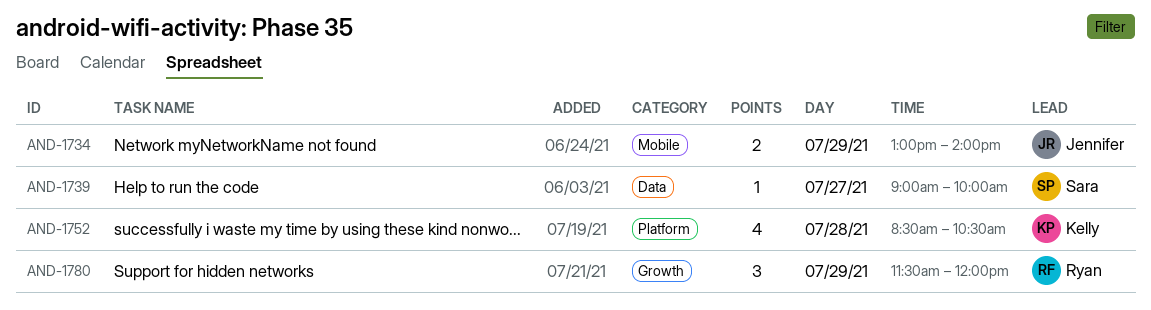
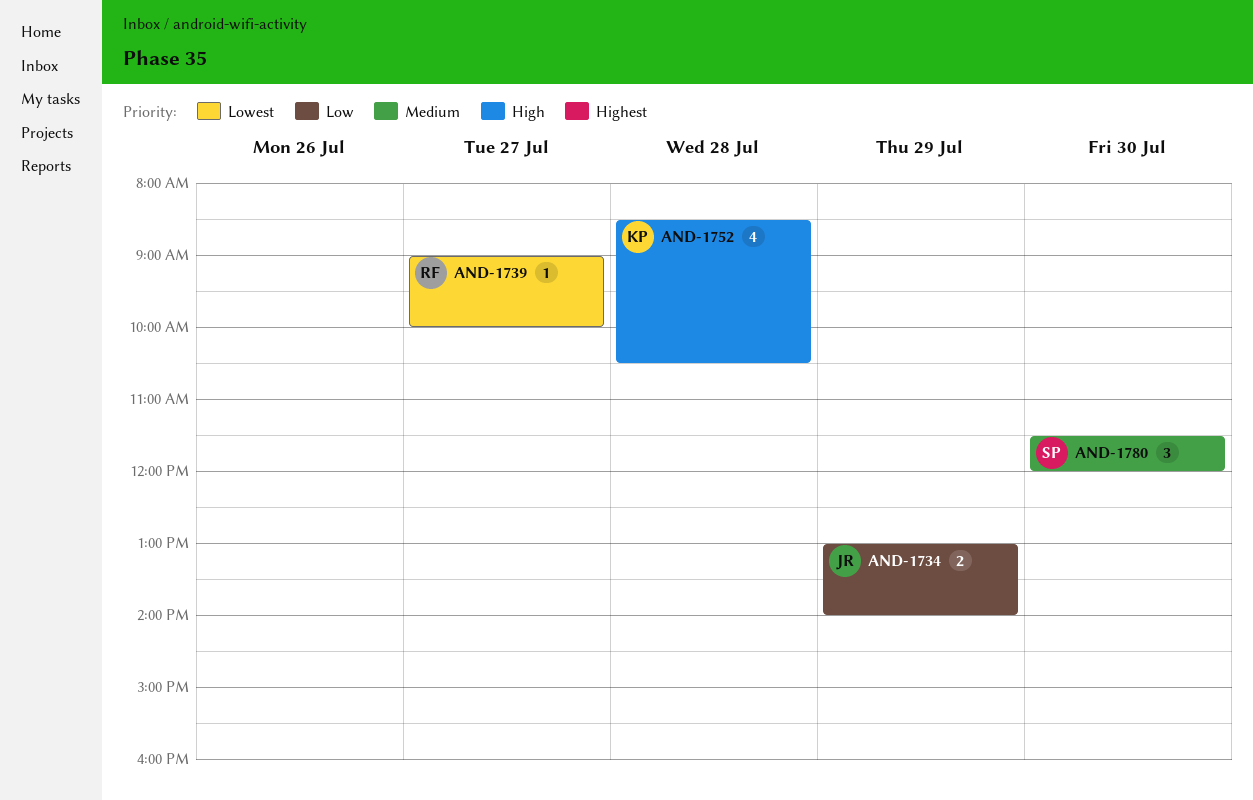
AND-1739, owner: Sara -> Ryan
AND-1780, owner: Ryan -> Sara
AND-1780, day: Jul 29 -> Jul 30

